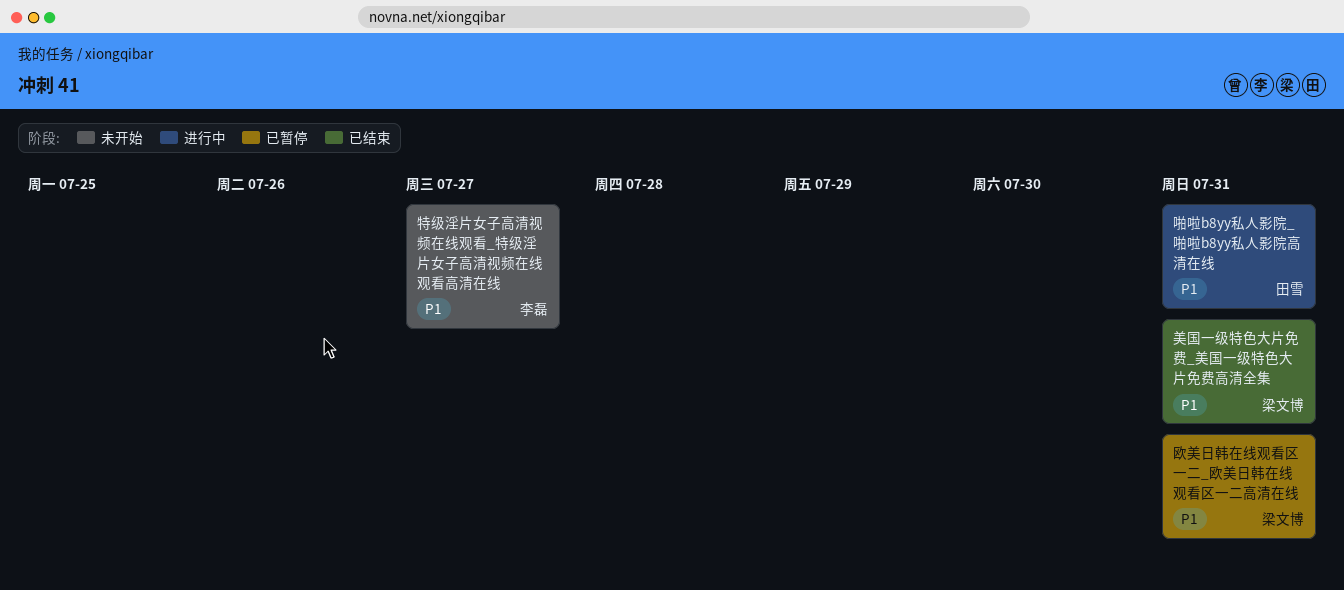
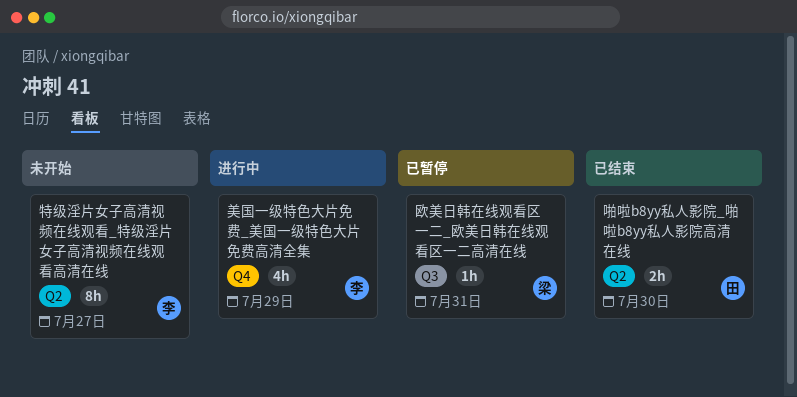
啪啦b8yy私人影院_啪啦b8yy私人影院高清在线, status: 进行中 -> 已结束
啪啦b8yy私人影院_啪啦b8yy私人影院高清在线, due: Jul 31 -> Jul 30
美国一级特色大片免费_美国一级特色大片免费高清全集, status: 已结束 -> 进行中
美国一级特色大片免费_美国一级特色大片免费高清全集, owner: 梁文博 -> 李磊
美国一级特色大片免费_美国一级特色大片免费高清全集, due: Jul 31 -> Jul 29

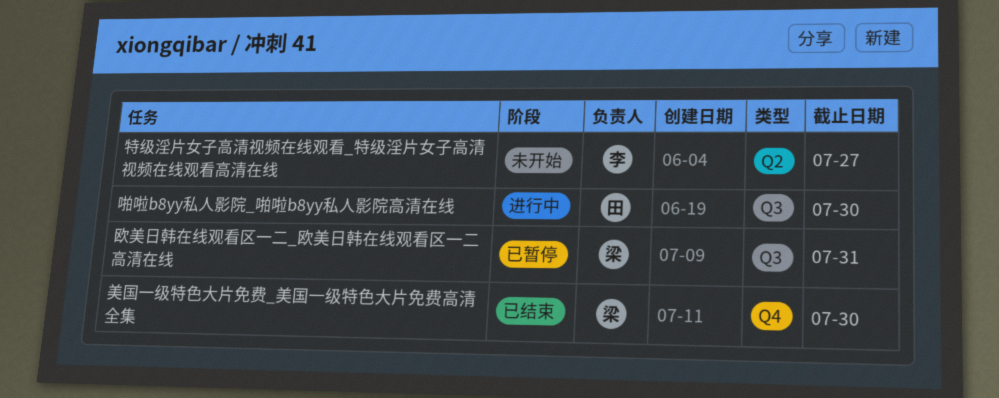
啪啦b8yy私人影院_啪啦b8yy私人影院高清在线, status: 已结束 -> 进行中
啪啦b8yy私人影院_啪啦b8yy私人影院高清在线, label: Q2 -> Q3
美国一级特色大片免费_美国一级特色大片免费高清全集, status: 进行中 -> 已结束
美国一级特色大片免费_美国一级特色大片免费高清全集, owner: 李 -> 梁
美国一级特色大片免费_美国一级特色大片免费高清全集, due: Jul 29 -> Jul 30

